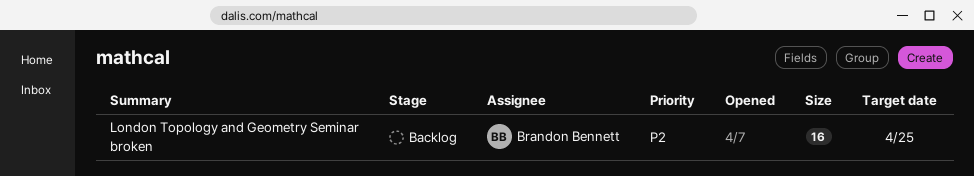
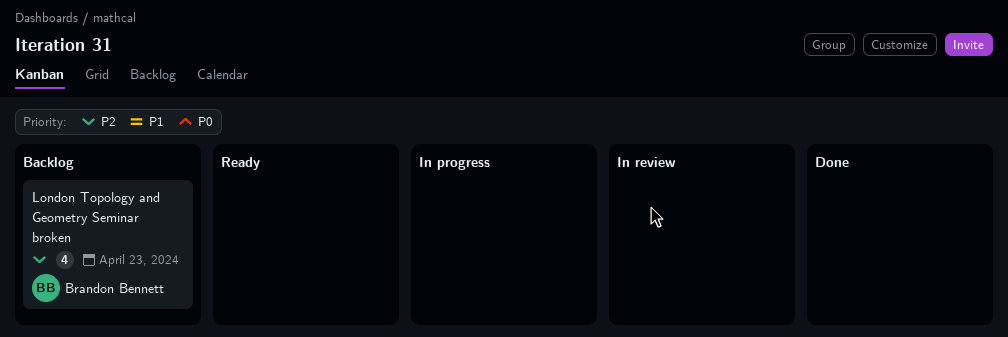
London Topology and Geometry Seminar broken, estimate: 16 -> 4
London Topology and Geometry Seminar broken, due: Apr 25 -> Apr 23

